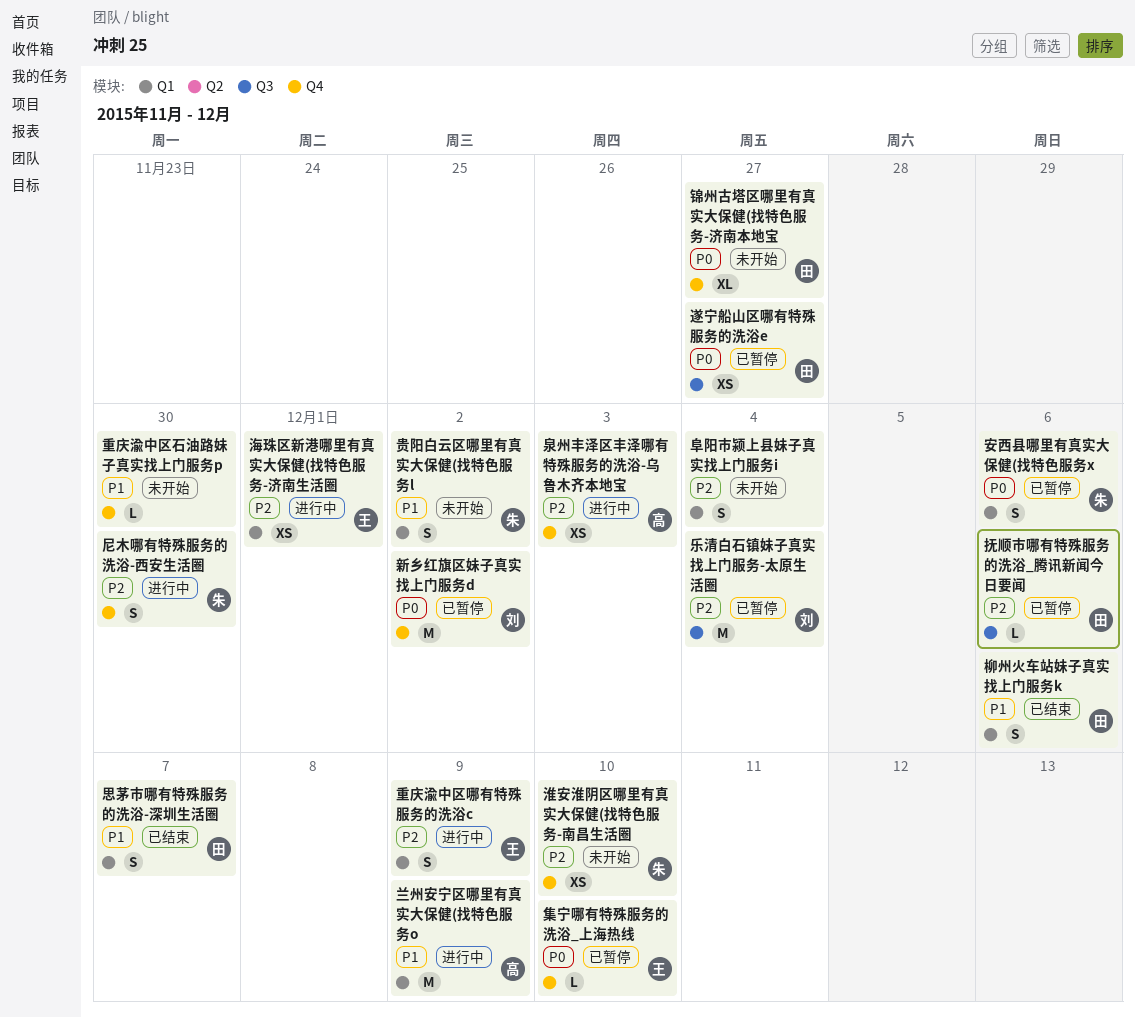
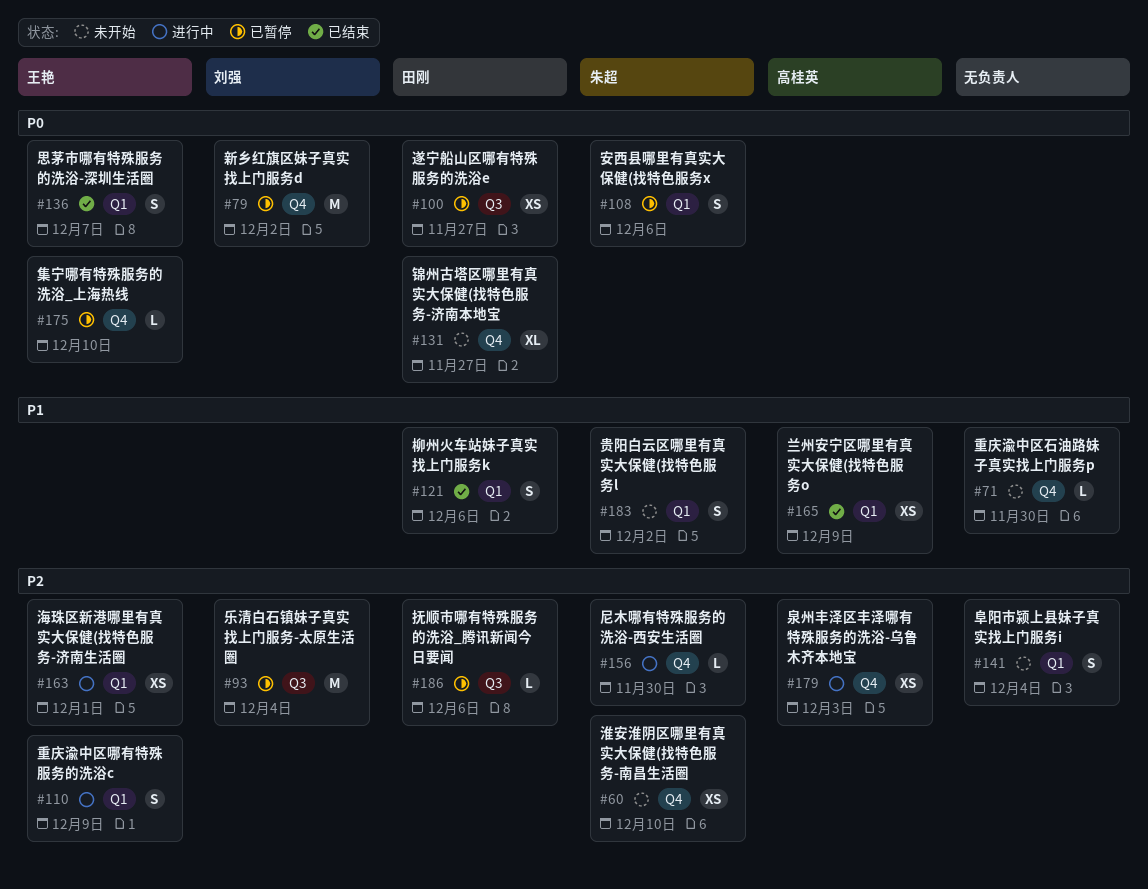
兰州安宁区哪里有真实大保健(找特色服务o, status: 进行中 -> 已结束
兰州安宁区哪里有真实大保健(找特色服务o, estimate: M -> XS
尼木哪有特殊服务的洗浴-西安生活圈, estimate: S -> L
思茅市哪有特殊服务的洗浴-深圳生活圈, owner: 田刚 -> 王艳
思茅市哪有特殊服务的洗浴-深圳生活圈, priority: P1 -> P0

